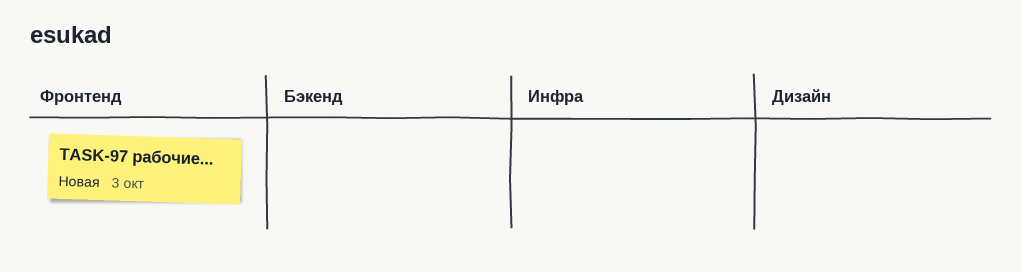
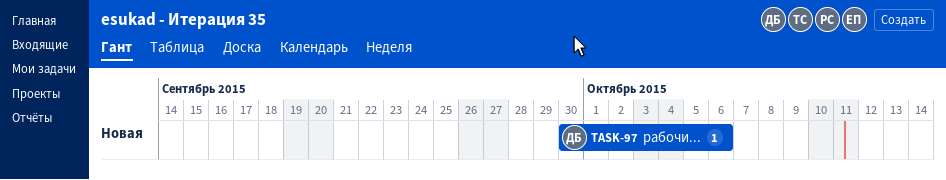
TASK-97, due: Oct 3 -> Oct 6

